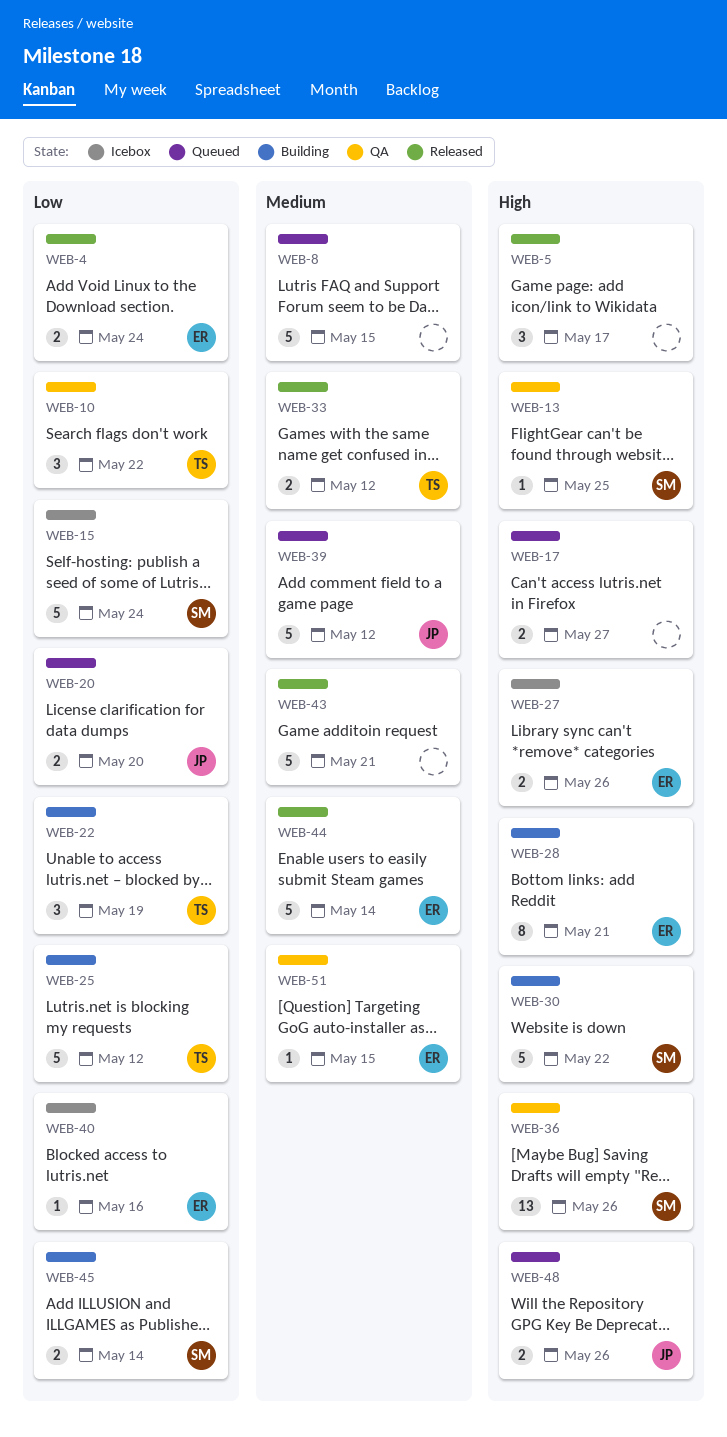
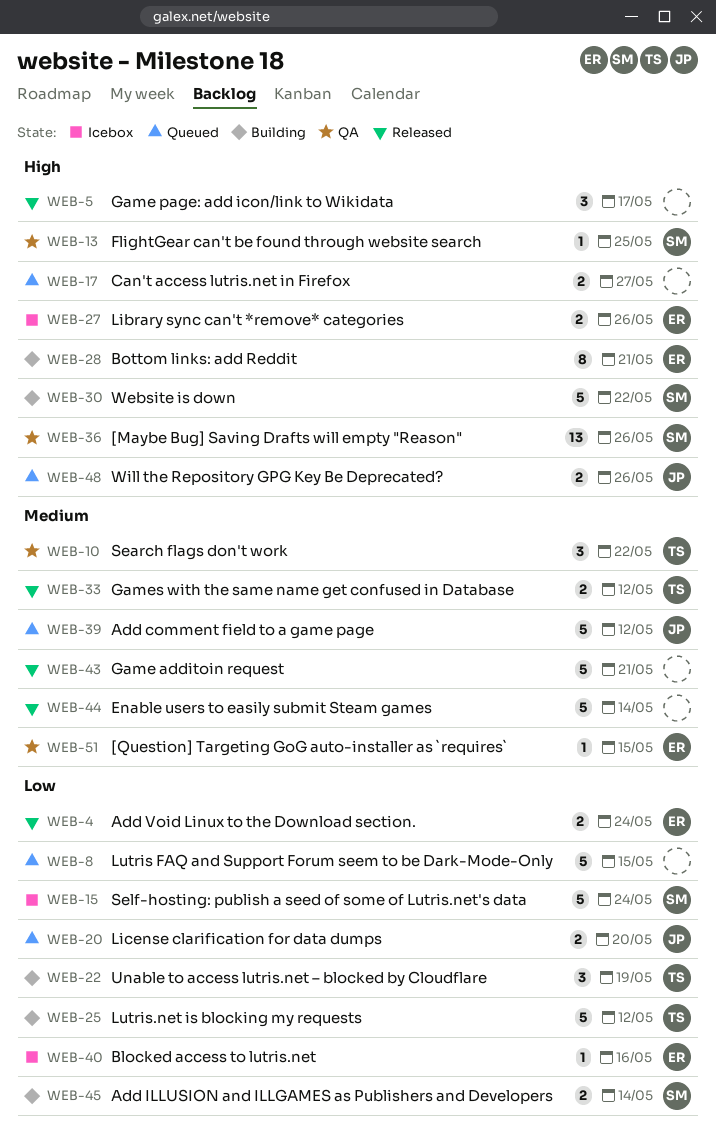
WEB-8, priority: Medium -> Low
WEB-10, priority: Low -> Medium
WEB-44, owner: ER -> none

